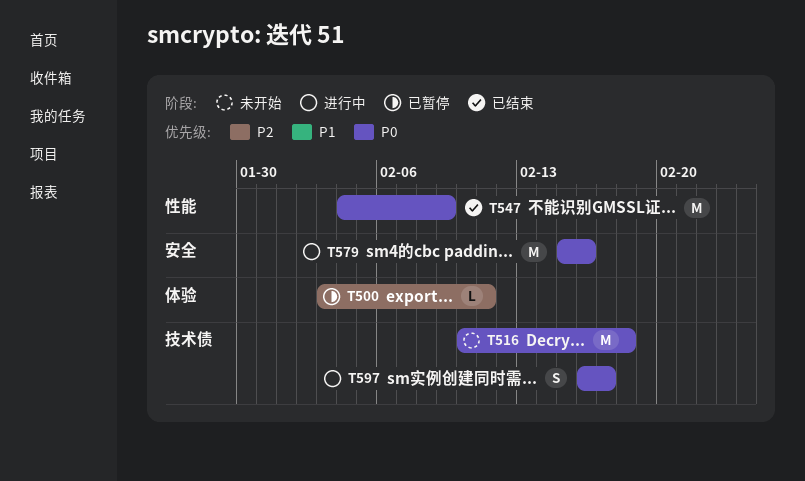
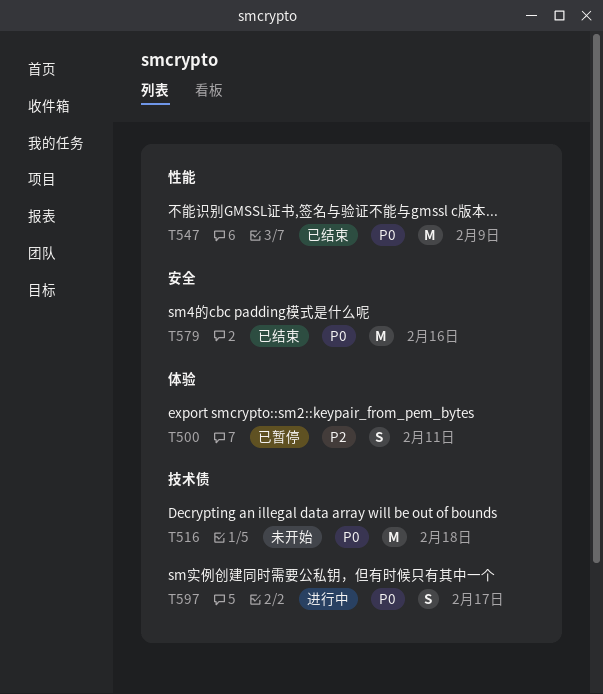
T500, estimate: L -> S
T579, status: 进行中 -> 已结束

